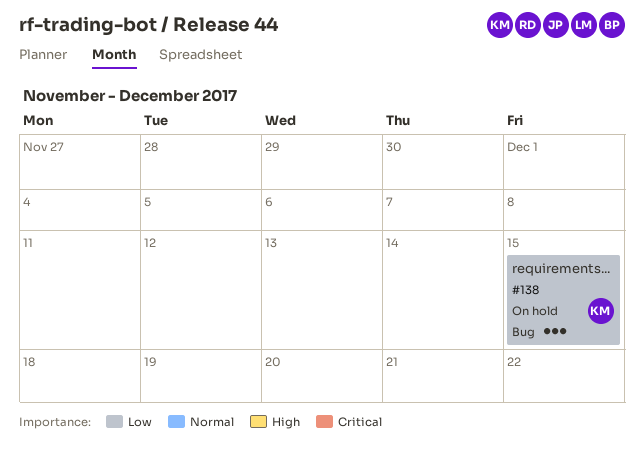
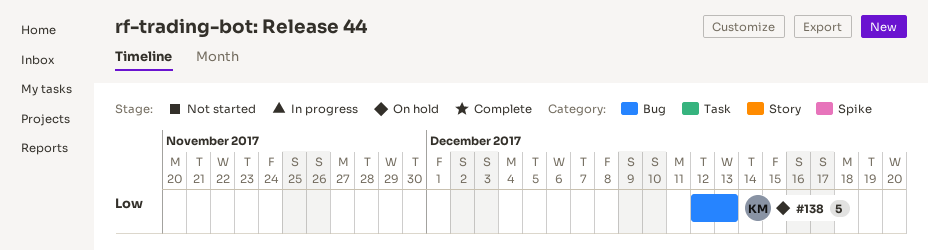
#138, estimate: 3 -> 5
#138, due: Dec 15 -> Dec 13

